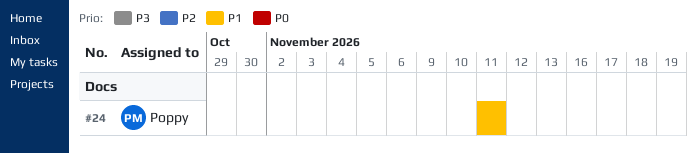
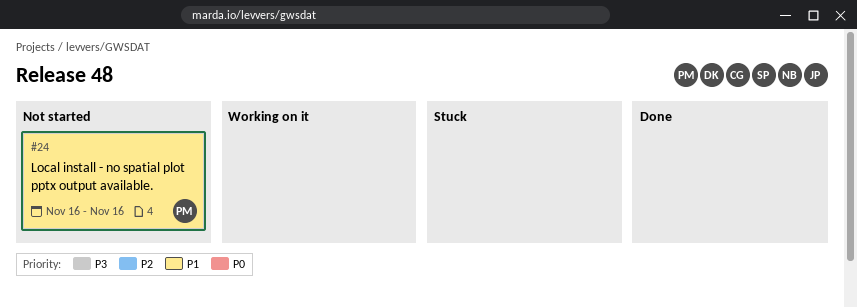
#24, start: Nov 11 -> Nov 16
#24, due: Nov 11 -> Nov 16

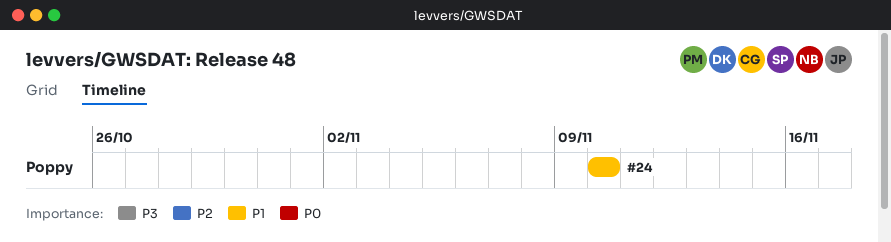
#24, start: Nov 16 -> Nov 10
#24, due: Nov 16 -> Nov 10

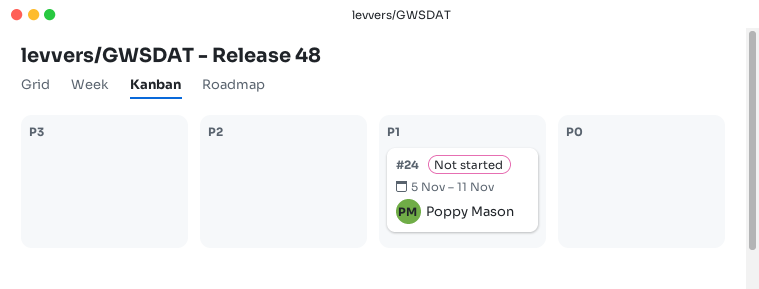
#24, start: Nov 10 -> Nov 5
#24, due: Nov 10 -> Nov 11

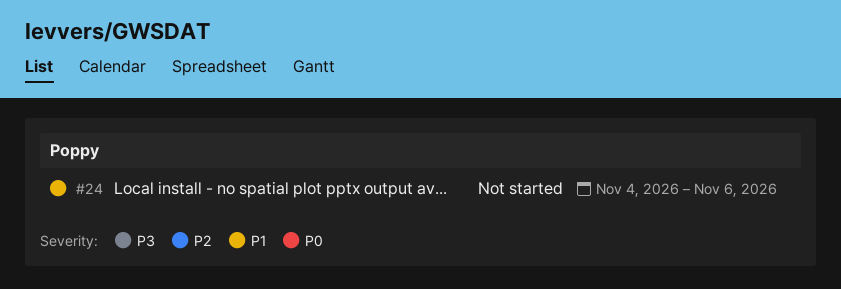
#24, start: Nov 5 -> Nov 4
#24, due: Nov 11 -> Nov 6

